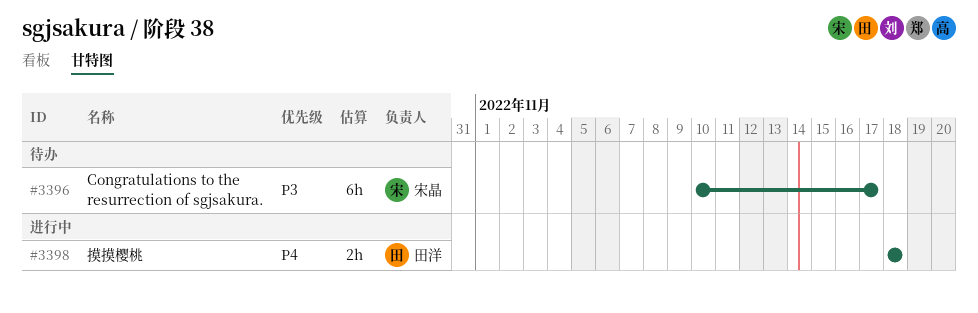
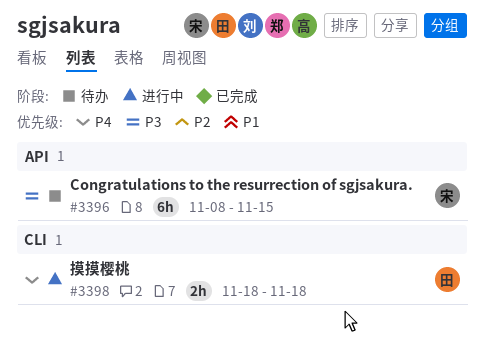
#3396, start: Nov 10 -> Nov 8
#3396, due: Nov 17 -> Nov 15

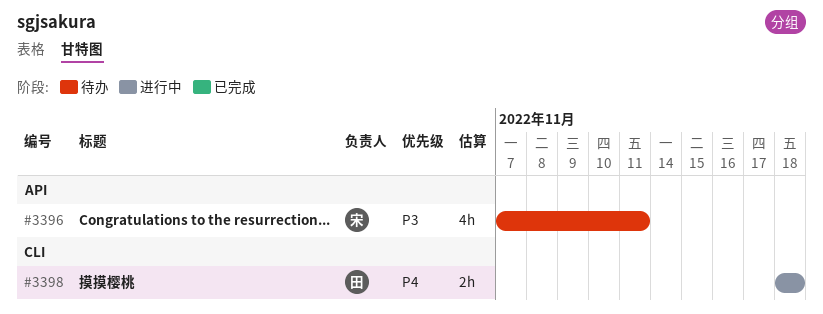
#3396, estimate: 6h -> 4h
#3396, start: Nov 8 -> Nov 7
#3396, due: Nov 15 -> Nov 11

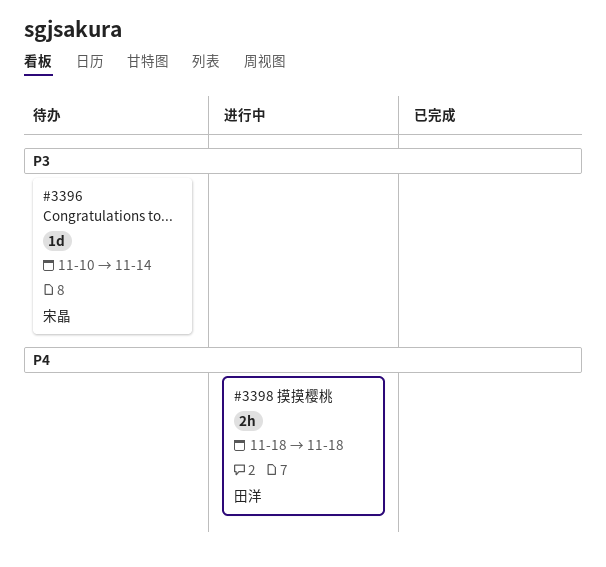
#3396, estimate: 4h -> 1d
#3396, start: Nov 7 -> Nov 10
#3396, due: Nov 11 -> Nov 14

